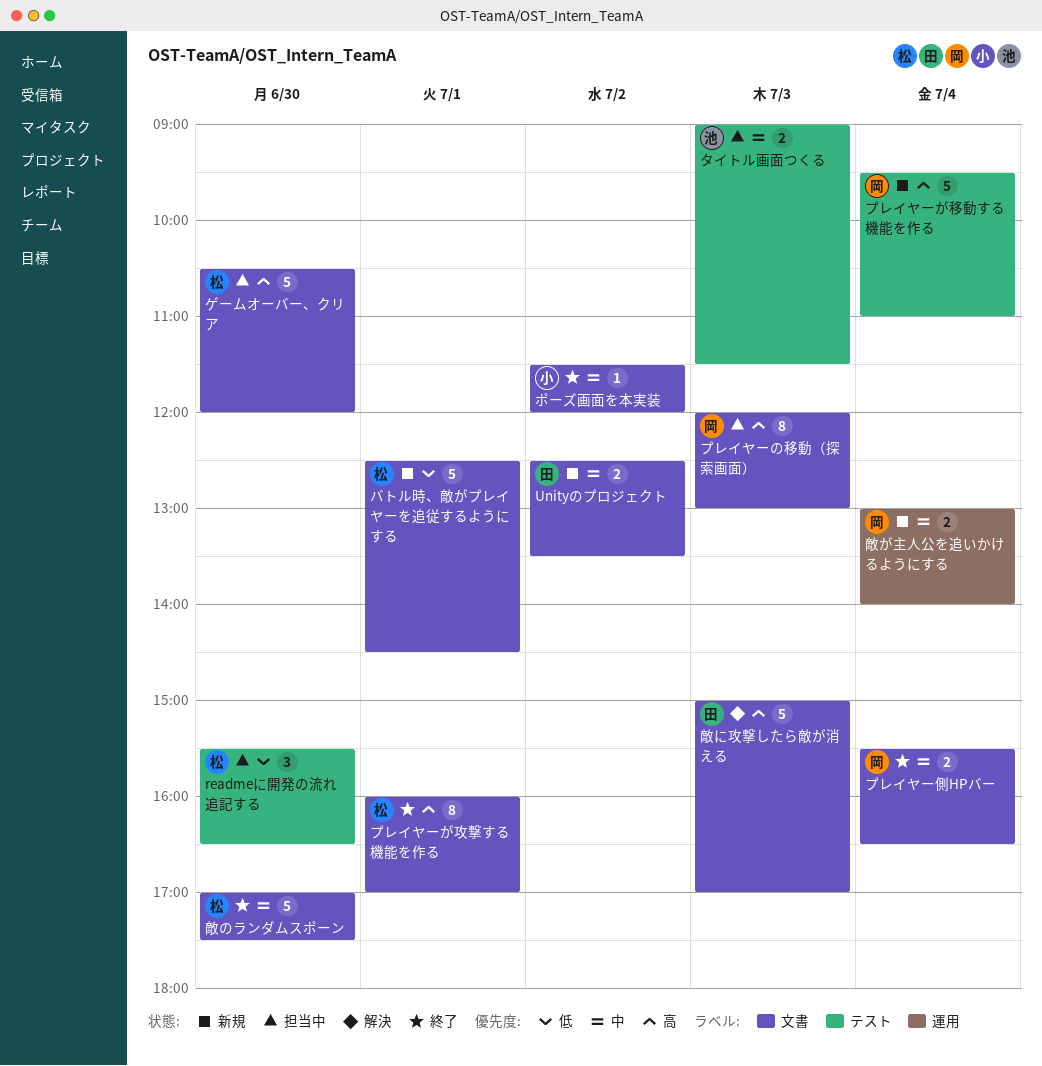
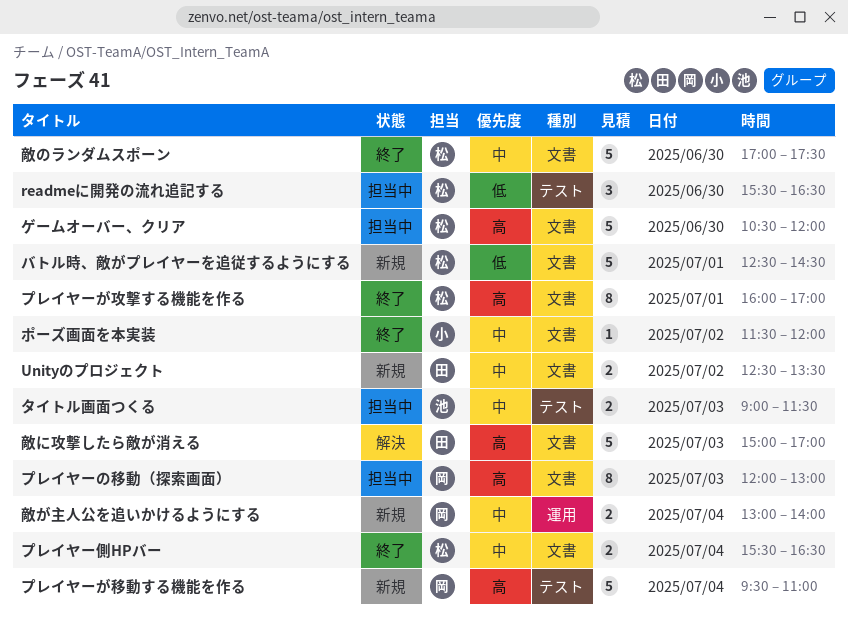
プレイヤー側HPバー, owner: 岡 -> 松

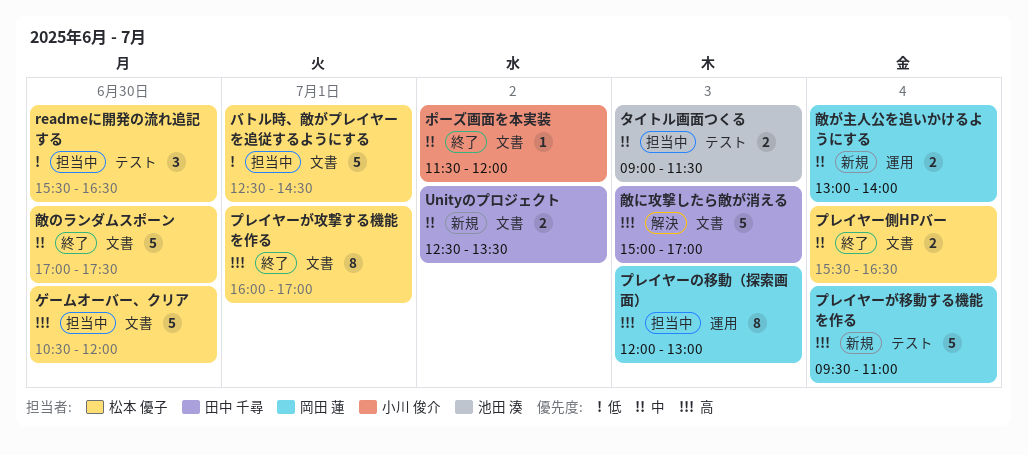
バトル時、敵がプレイヤーを追従するようにする, status: 新規 -> 担当中
プレイヤーの移動（探索画面）, label: 文書 -> 運用

